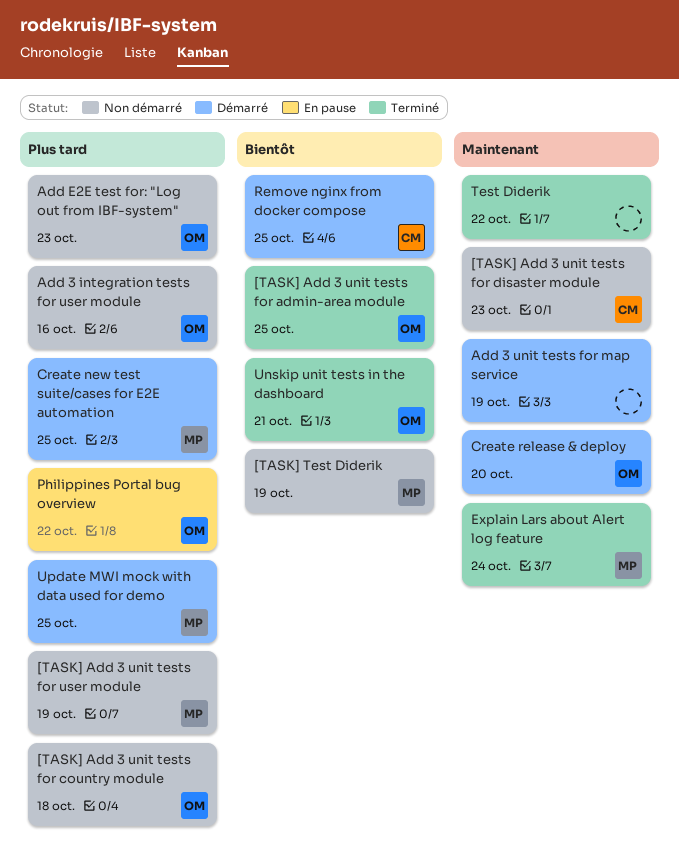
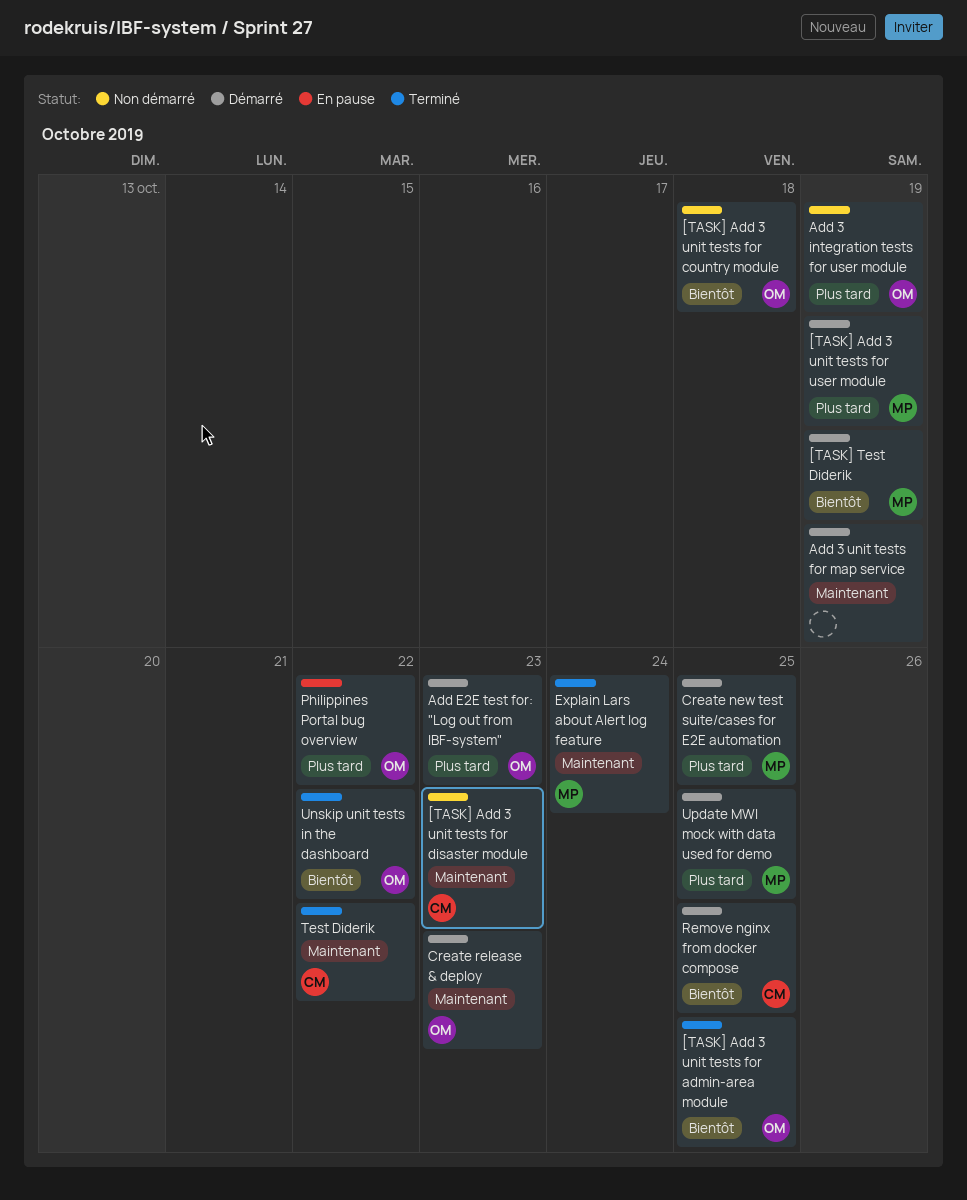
[TASK] Add 3 unit tests for country module, priority: Plus tard -> Bientôt
[TASK] Add 3 unit tests for user module, status: Non démarré -> Démarré
[TASK] Test Diderik, status: Non démarré -> Démarré
Add 3 integration tests for user module, due: Oct 16 -> Oct 19
Add E2E test for: "Log out from IBF-system", status: Non démarré -> Démarré
Create release & deploy, due: Oct 20 -> Oct 23
Test Diderik, owner: none -> CM
Unskip unit tests in the dashboard, due: Oct 21 -> Oct 22

